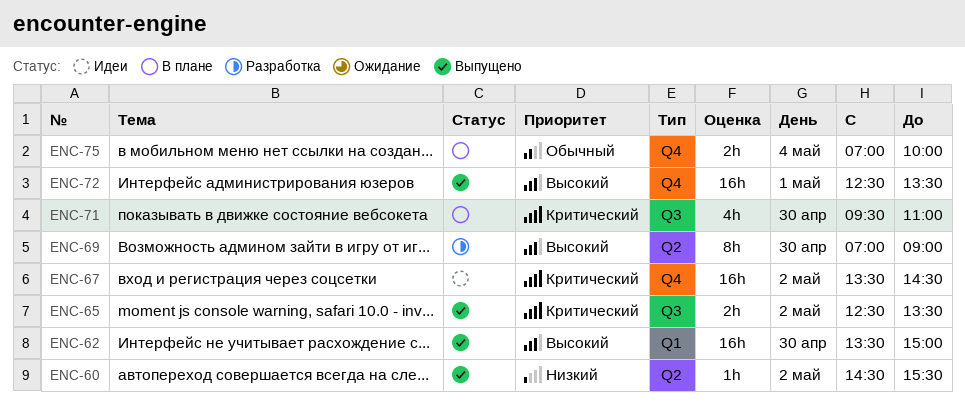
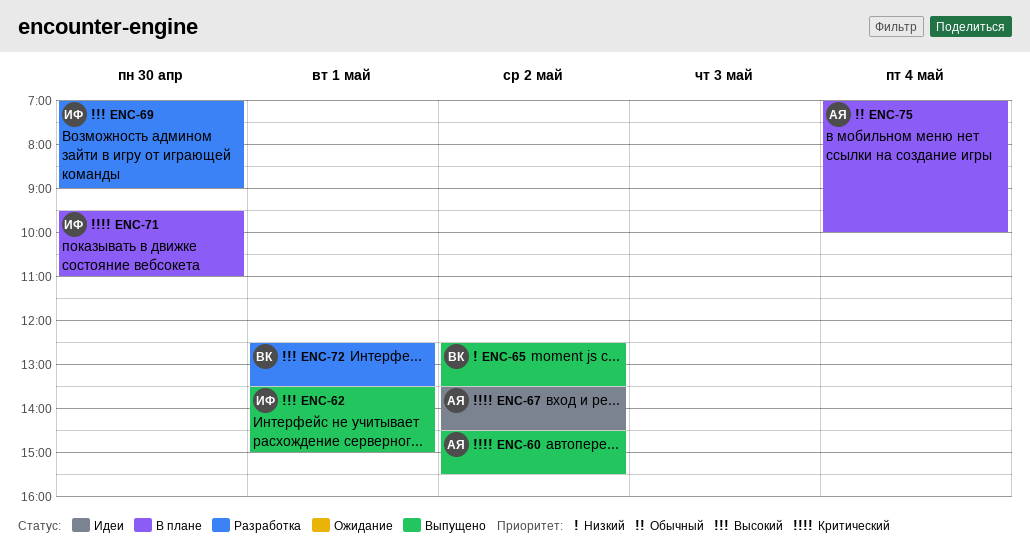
ENC-60, priority: Низкий -> Критический
ENC-62, day: Apr 30 -> May 1
ENC-65, priority: Критический -> Низкий
ENC-72, status: Выпущено -> Разработка

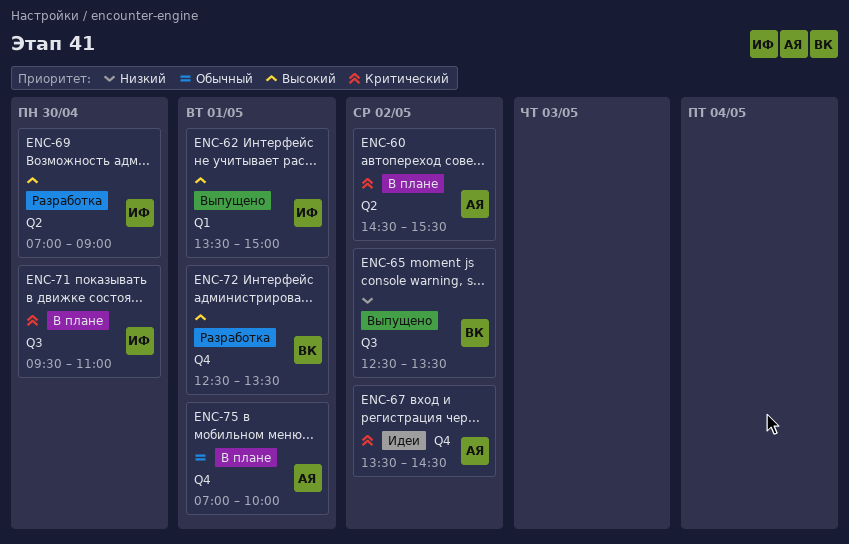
ENC-60, status: Выпущено -> В плане
ENC-75, day: May 4 -> May 1

